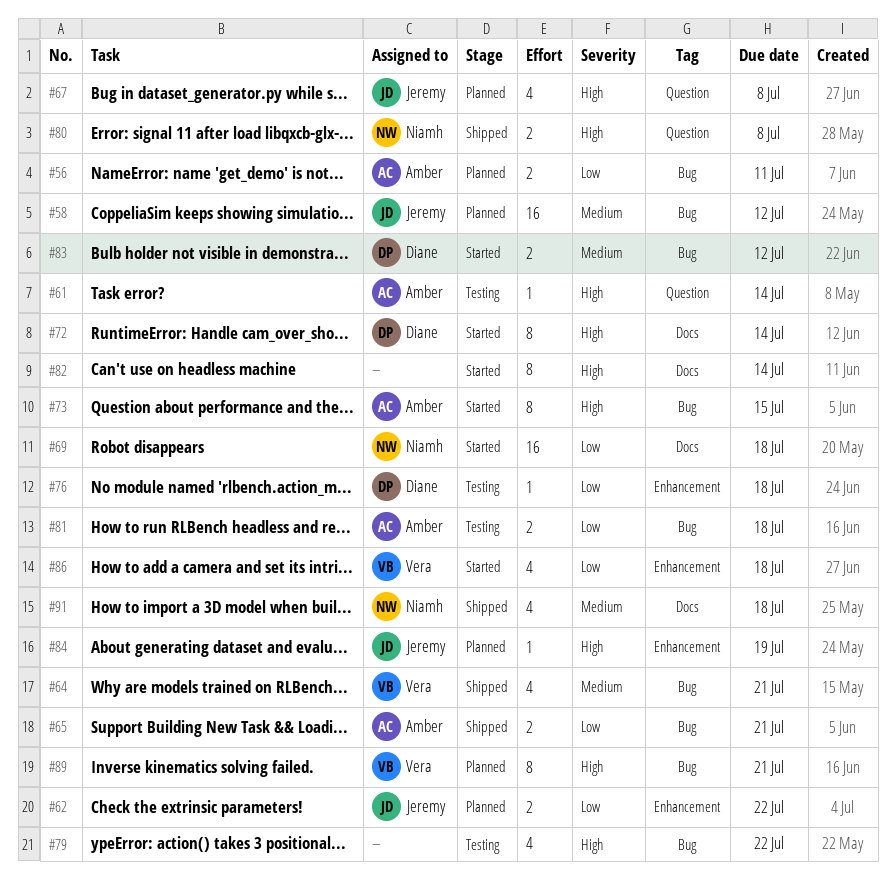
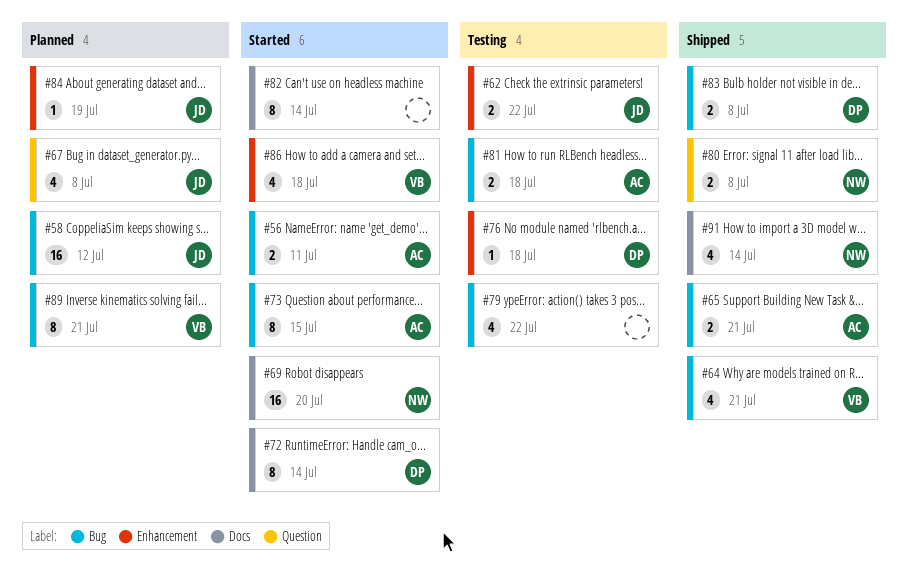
#56, status: Planned -> Started
#61: present -> none
#62, status: Planned -> Testing
#69, due: Jul 18 -> Jul 20
#83, status: Started -> Shipped
#83, due: Jul 12 -> Jul 8
#91, due: Jul 18 -> Jul 14

